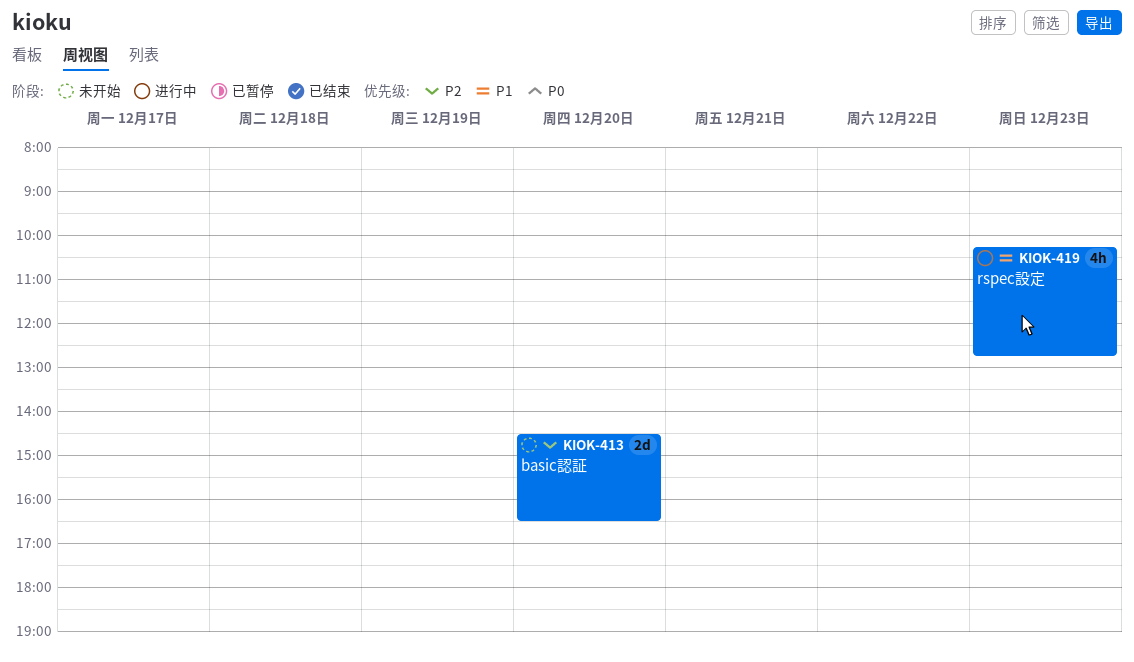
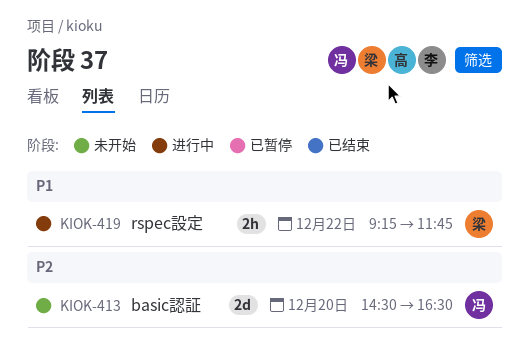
KIOK-419, estimate: 4h -> 2h
KIOK-419, day: Dec 23 -> Dec 22
KIOK-419, begins: 10:15 -> 09:15
KIOK-419, ends: 12:45 -> 11:45

